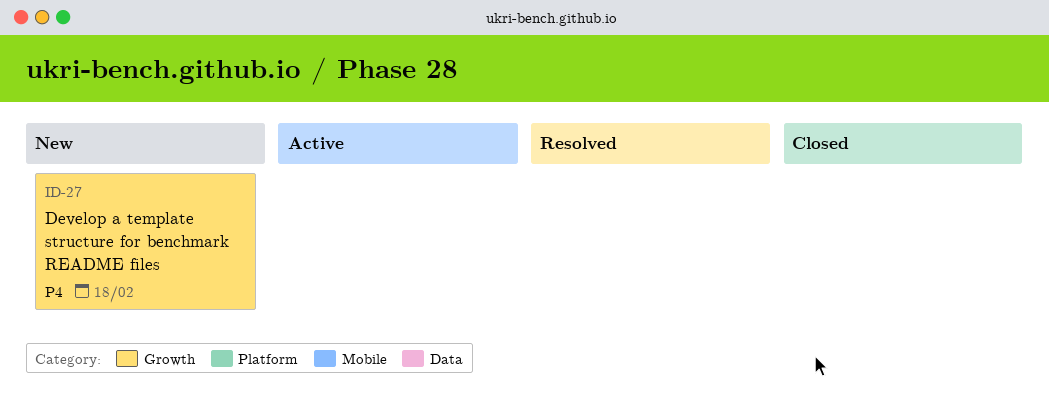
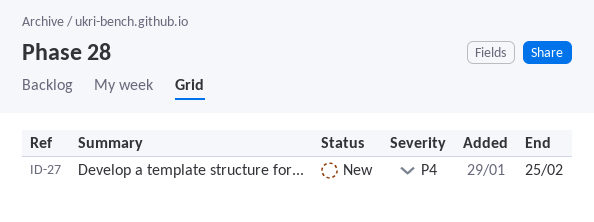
ID-27, due: Feb 18 -> Feb 25

